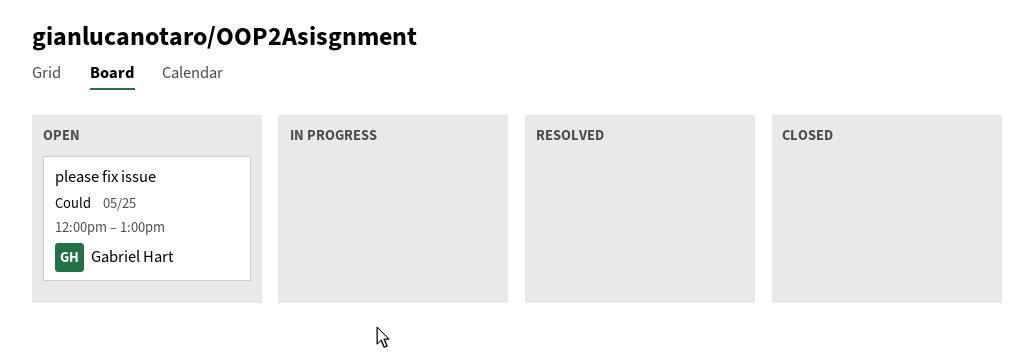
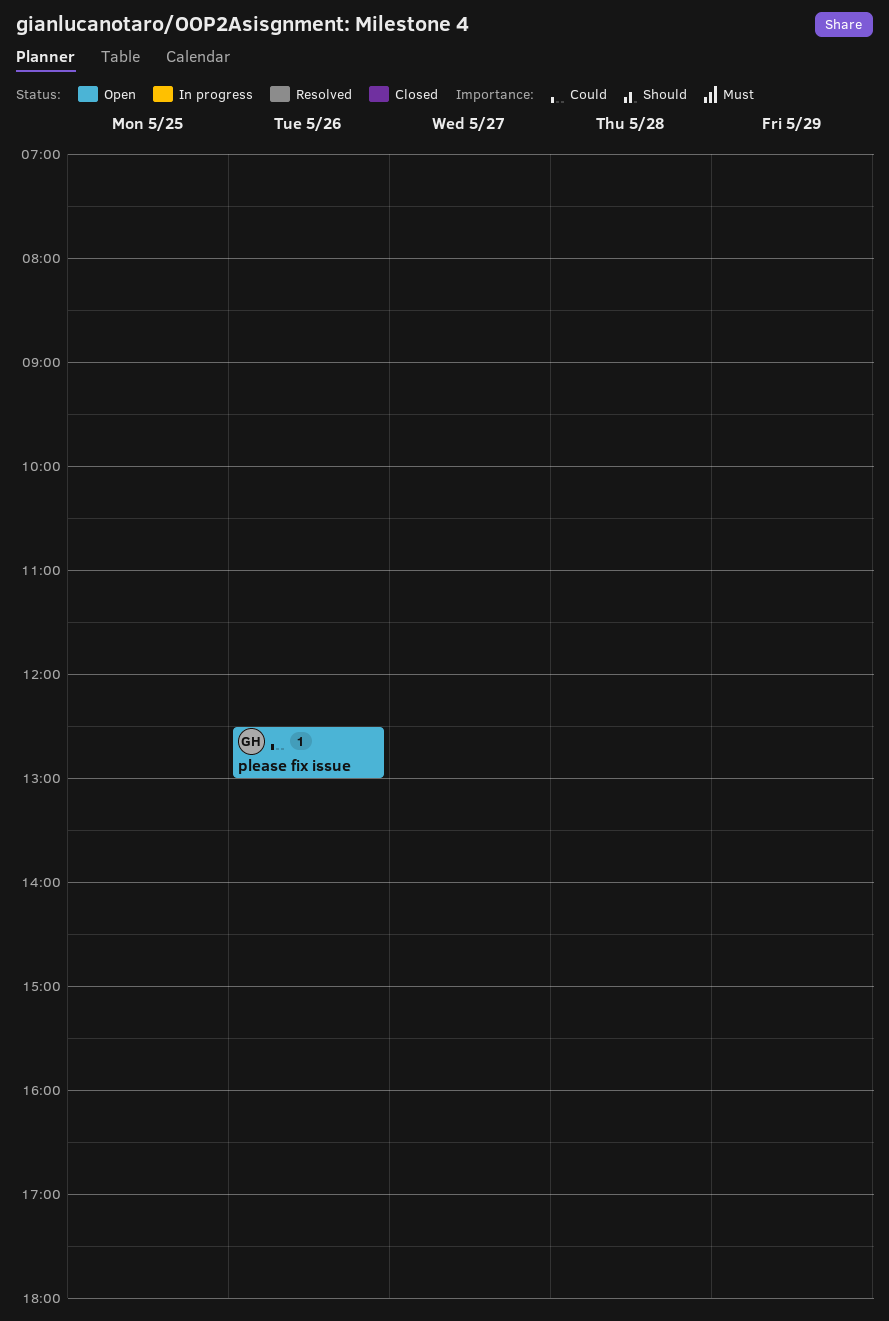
please fix issue, day: May 25 -> May 26
please fix issue, begins: 12:00 -> 12:30

